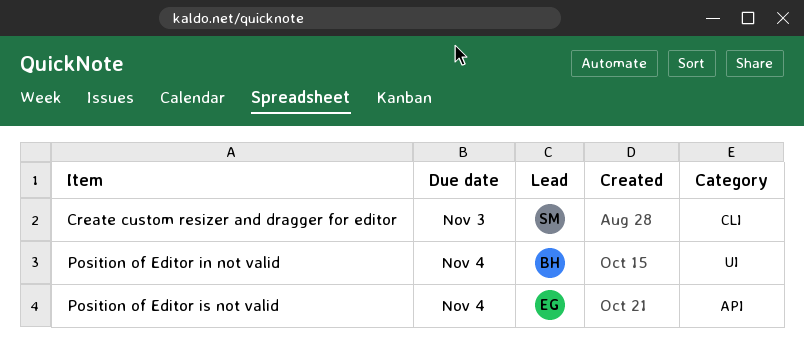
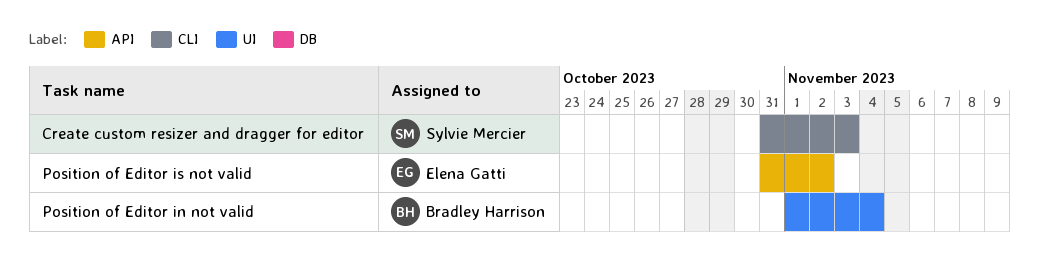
Position of Editor is not valid, due: Nov 4 -> Nov 2

